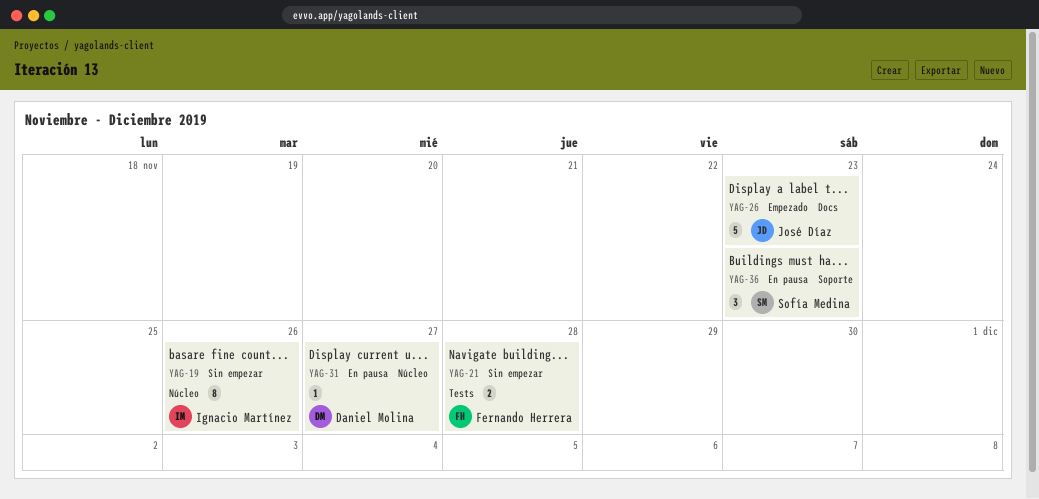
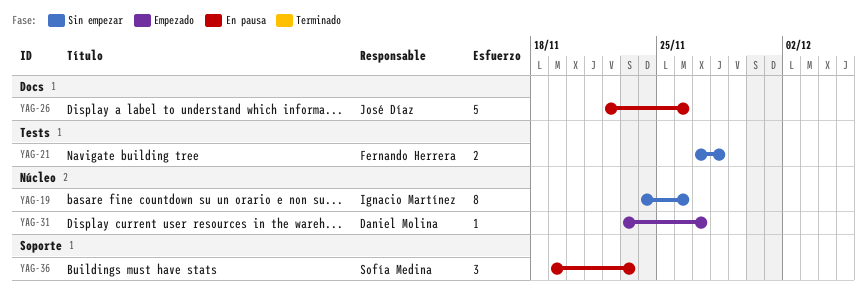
YAG-26, status: Empezado -> En pausa
YAG-26, due: Nov 23 -> Nov 26
YAG-31, status: En pausa -> Empezado

